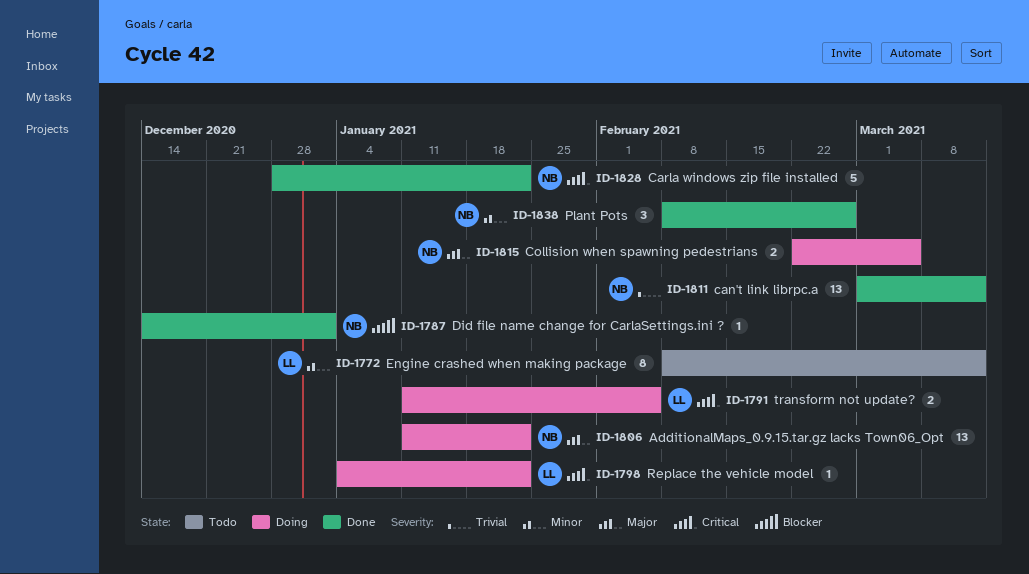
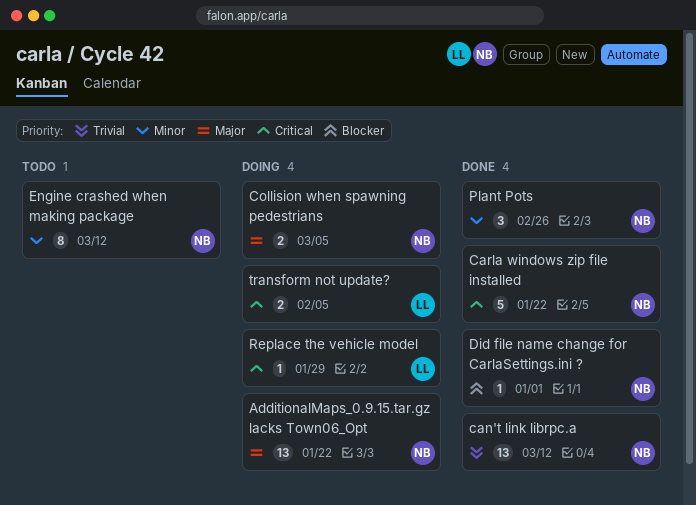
Engine crashed when making package, owner: LL -> NB
Replace the vehicle model, due: Jan 22 -> Jan 29

